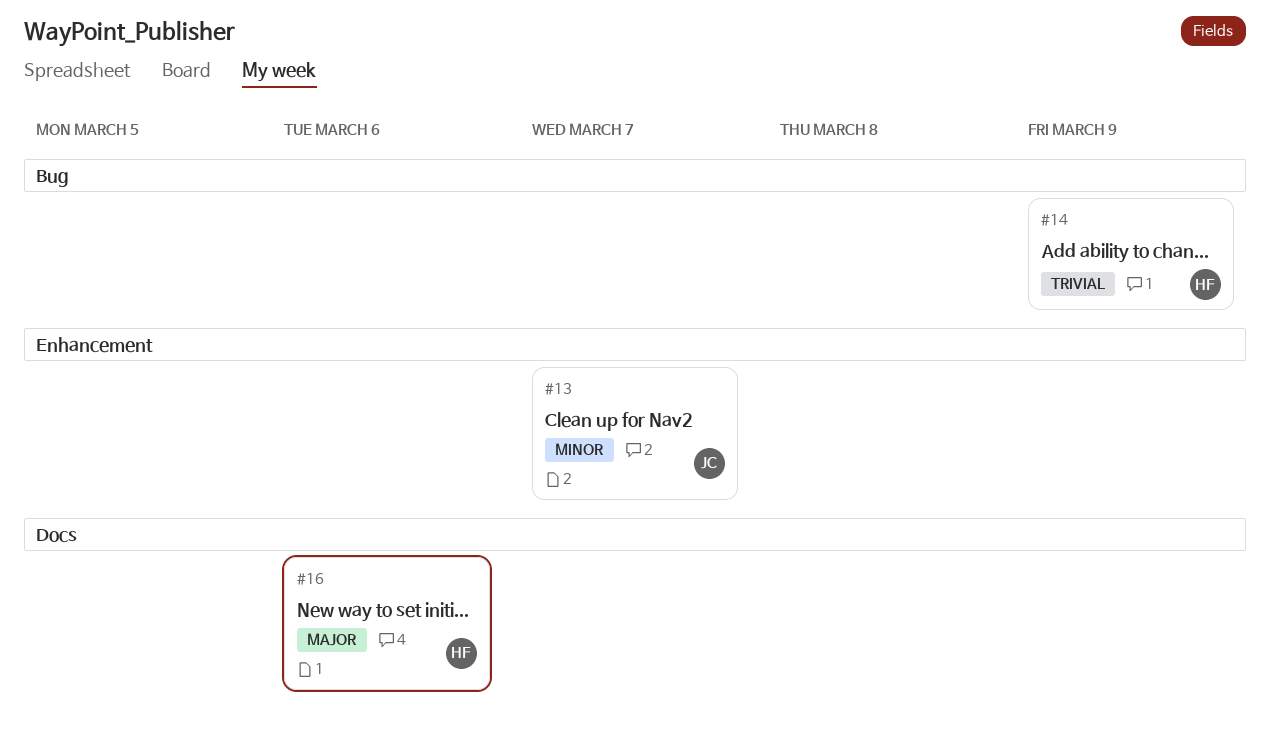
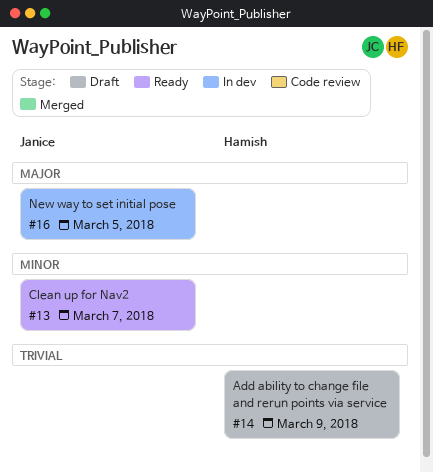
#16, owner: Hamish -> Janice
#16, due: Mar 6 -> Mar 5

